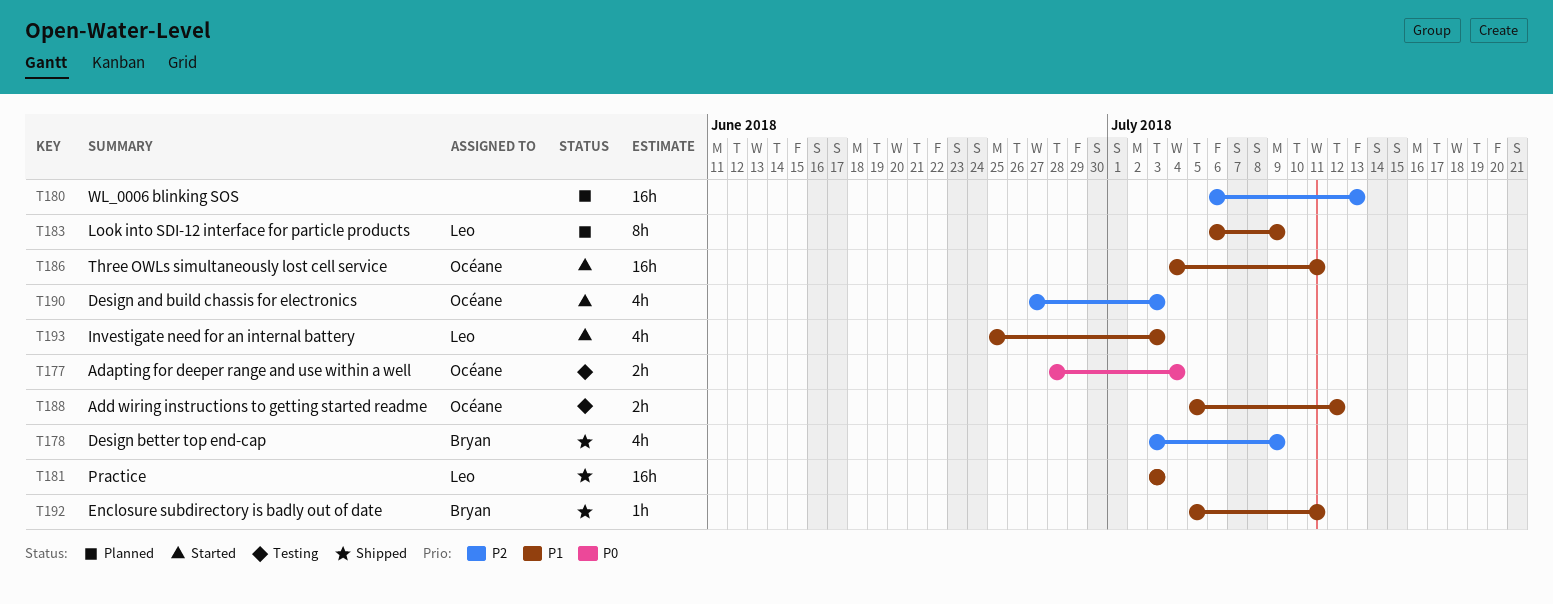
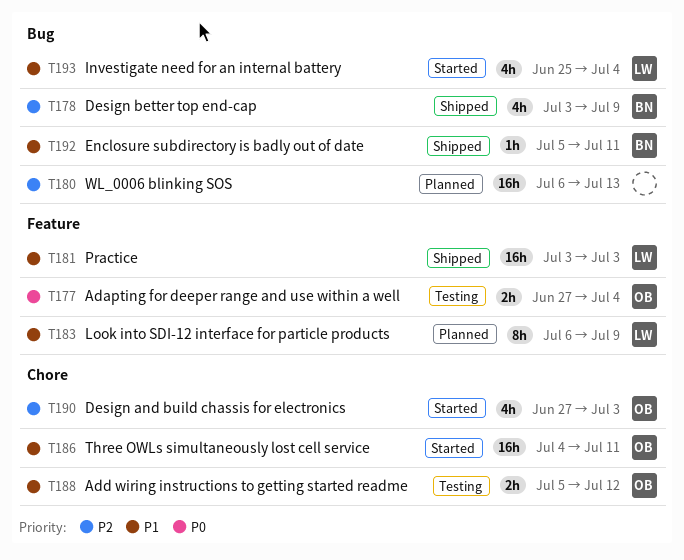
T177, start: Jun 28 -> Jun 27
T193, due: Jul 3 -> Jul 4

